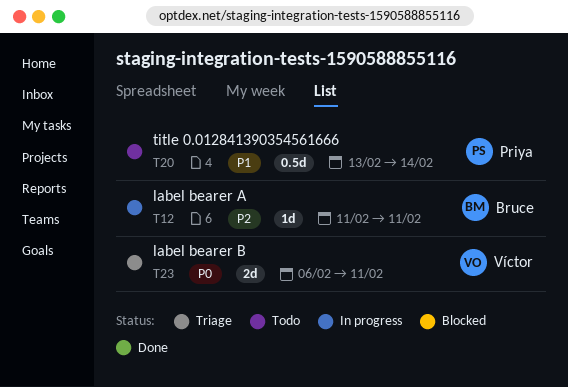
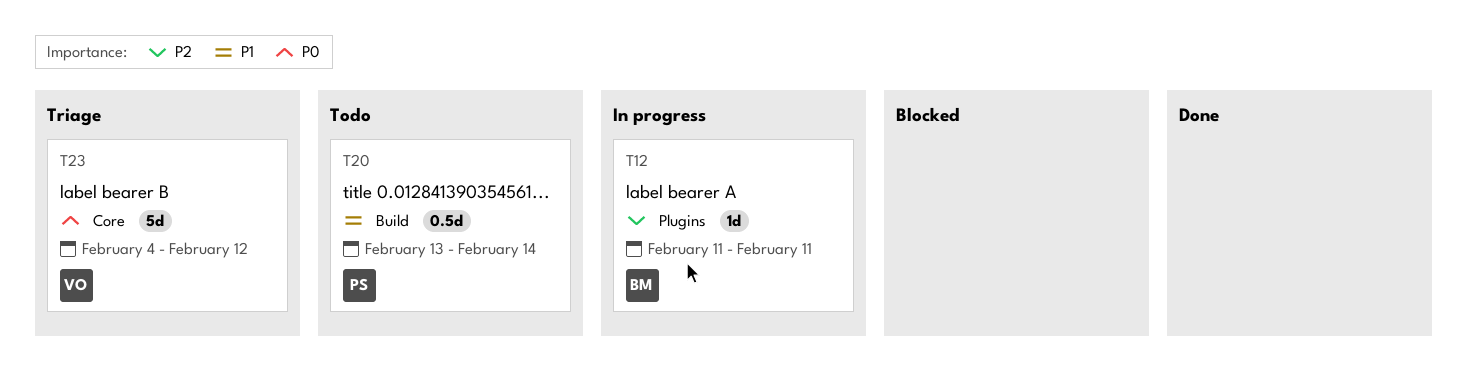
T23, estimate: 2d -> 5d
T23, start: Feb 6 -> Feb 4
T23, due: Feb 11 -> Feb 12

